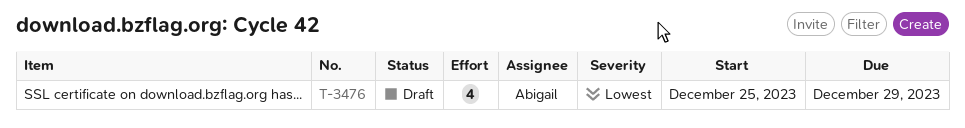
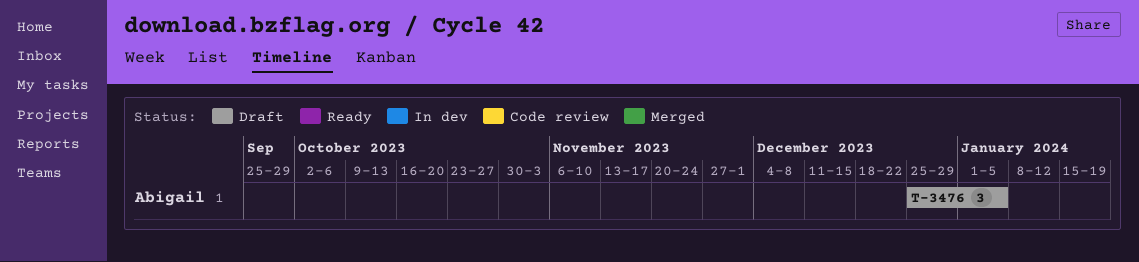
T-3476, estimate: 4 -> 3
T-3476, due: Dec 29 -> Jan 5

